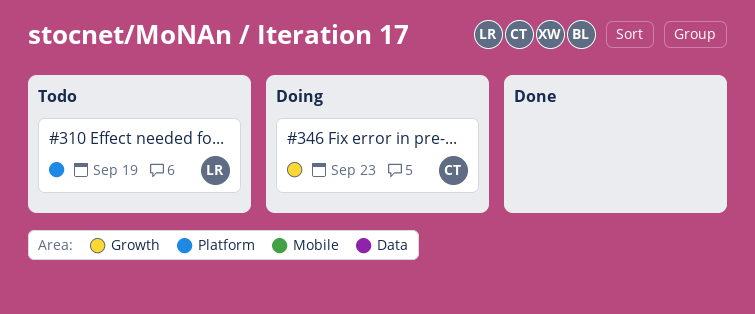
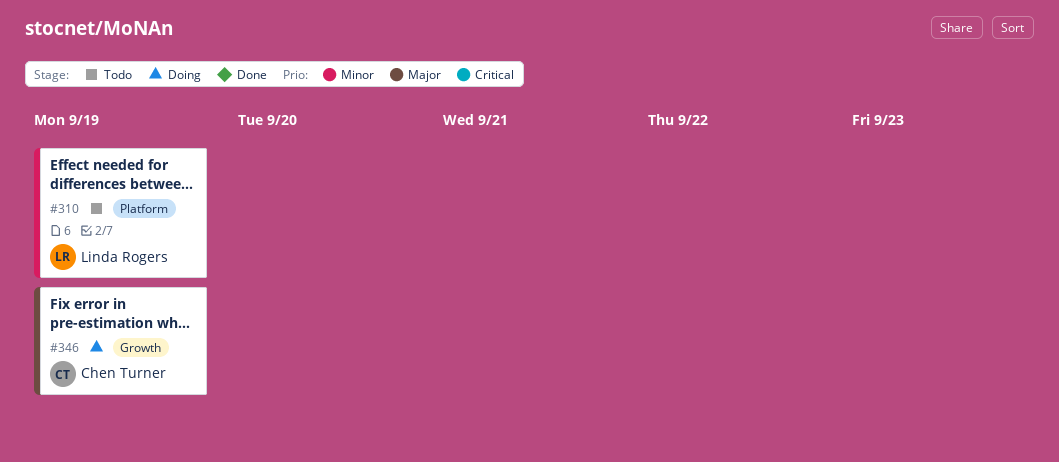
#346, due: Sep 23 -> Sep 19

